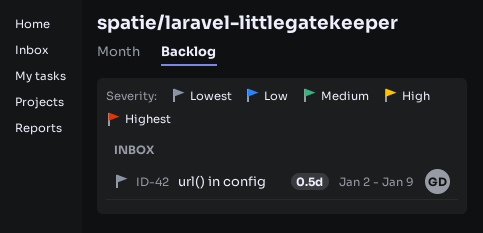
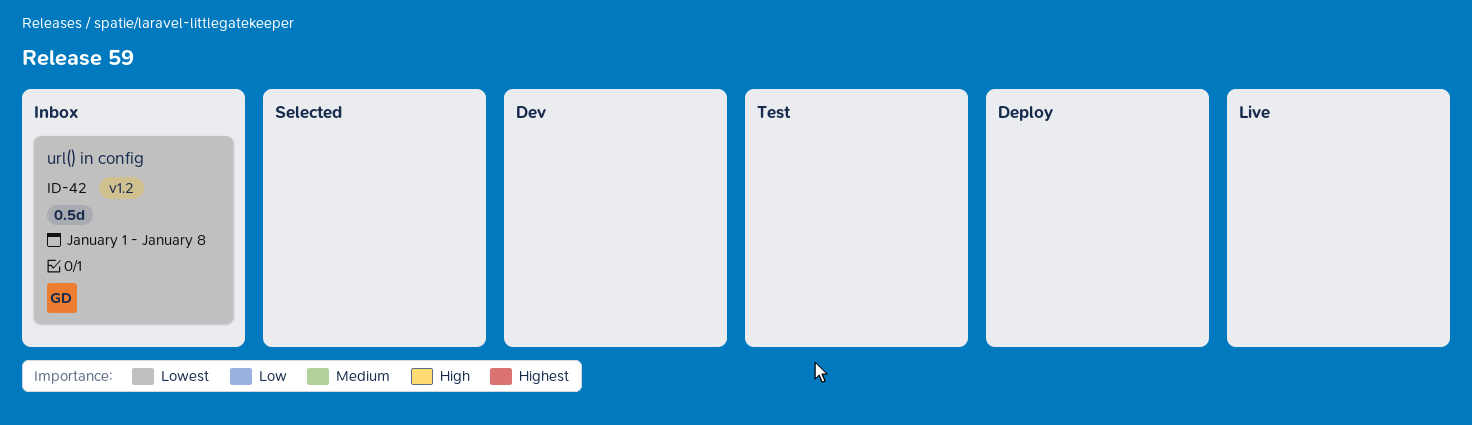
ID-42, start: Jan 2 -> Jan 1
ID-42, due: Jan 9 -> Jan 8

